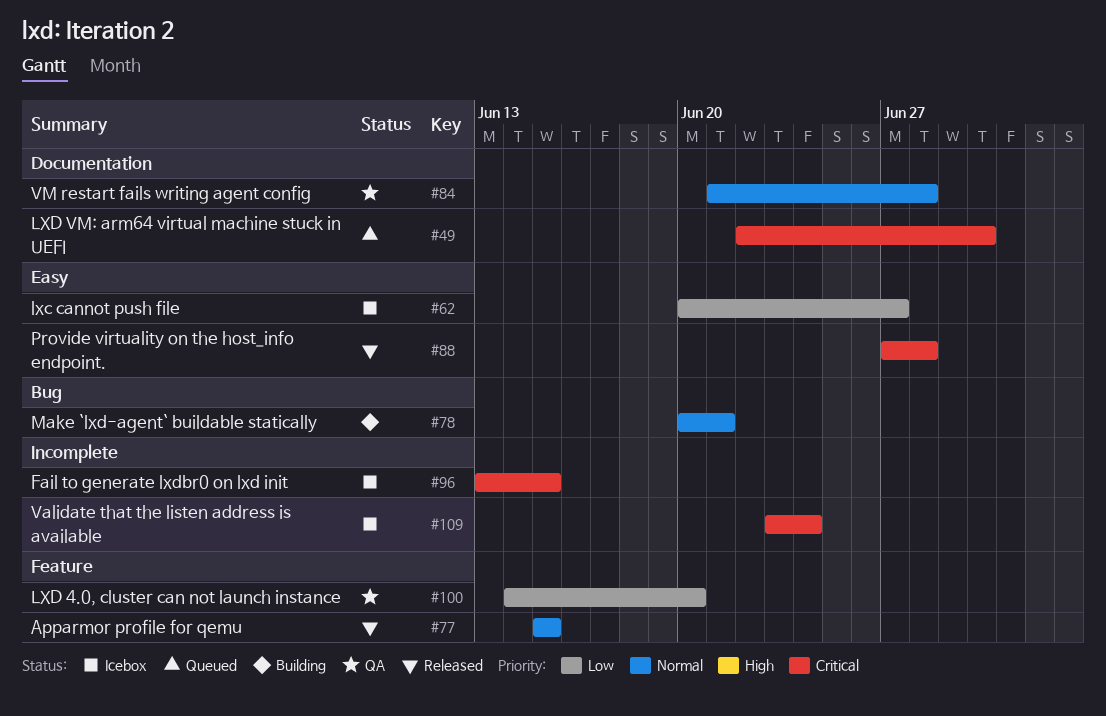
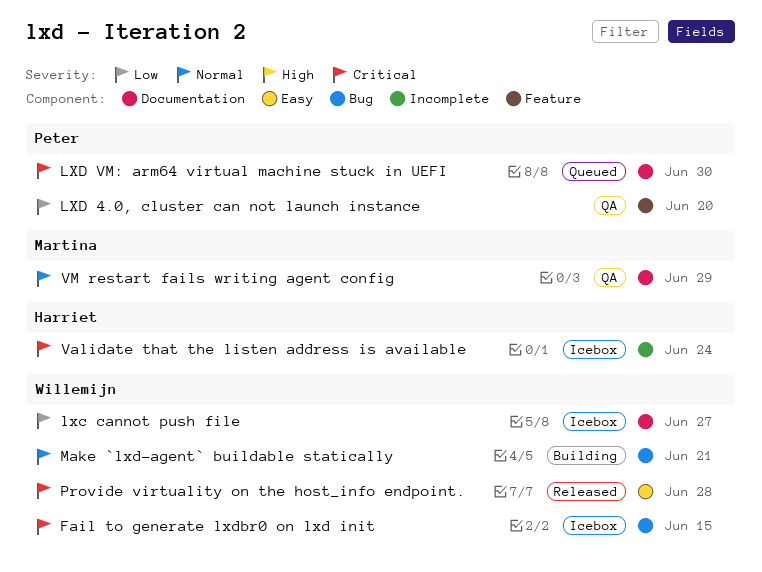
Apparmor profile for qemu: present -> none
Fail to generate lxdbr0 on lxd init, label: Incomplete -> Bug
lxc cannot push file, label: Easy -> Documentation
VM restart fails writing agent config, due: Jun 28 -> Jun 29

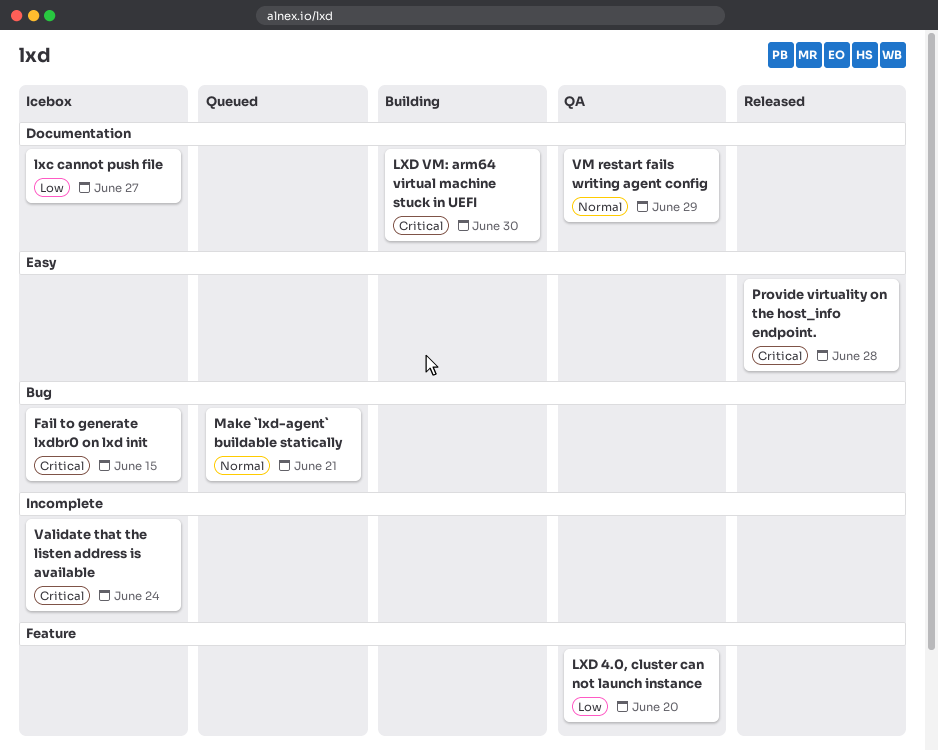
LXD VM: arm64 virtual machine stuck in UEFI, status: Queued -> Building
Make `lxd-agent` buildable statically, status: Building -> Queued

